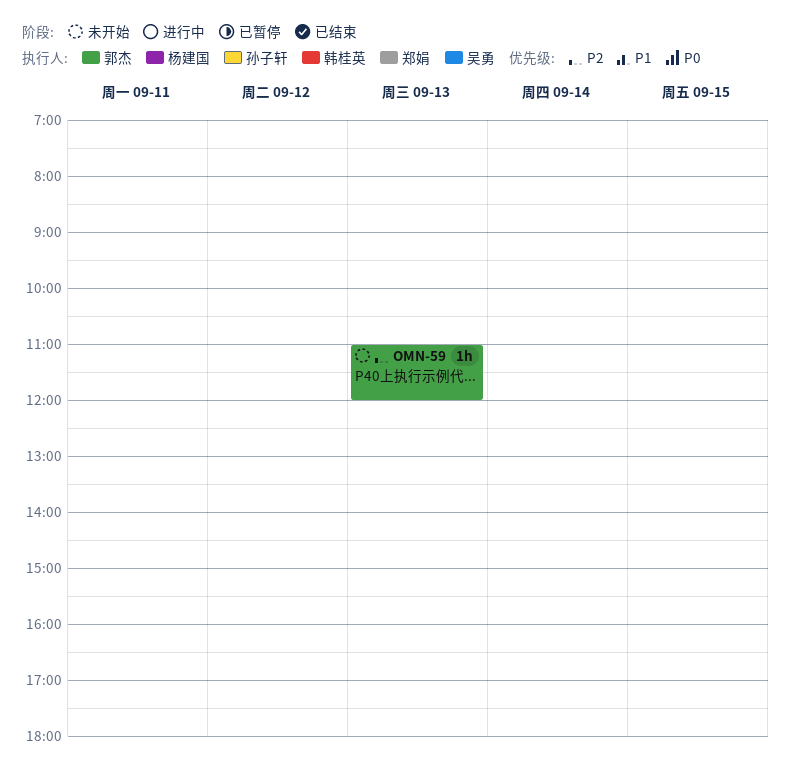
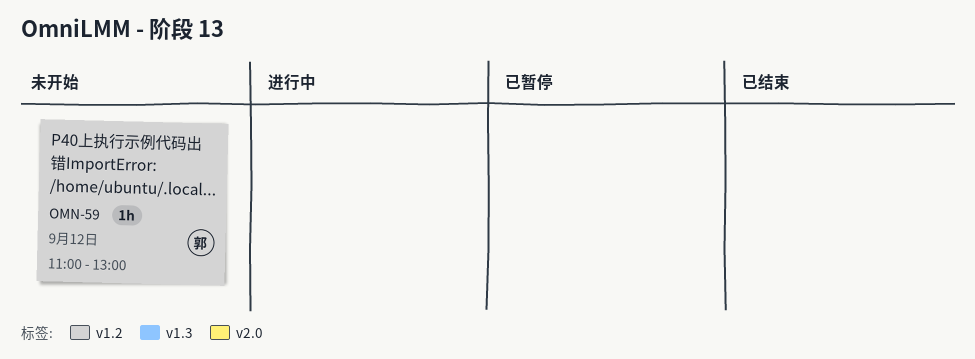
OMN-59, day: Sep 13 -> Sep 12
OMN-59, ends: 12:00 -> 13:00

